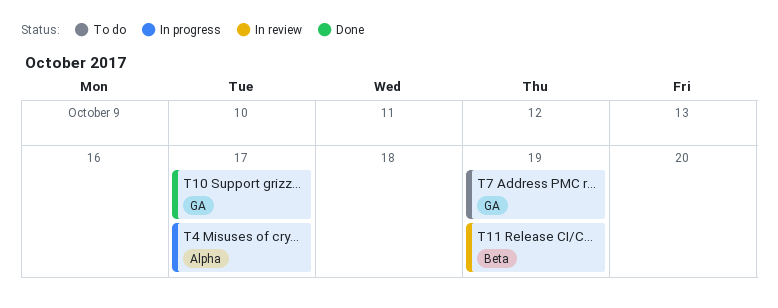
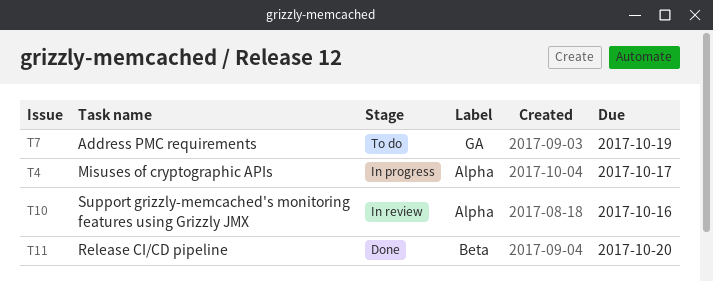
T10, status: Done -> In review
T10, label: GA -> Alpha
T10, due: Oct 17 -> Oct 16
T11, status: In review -> Done
T11, due: Oct 19 -> Oct 20

